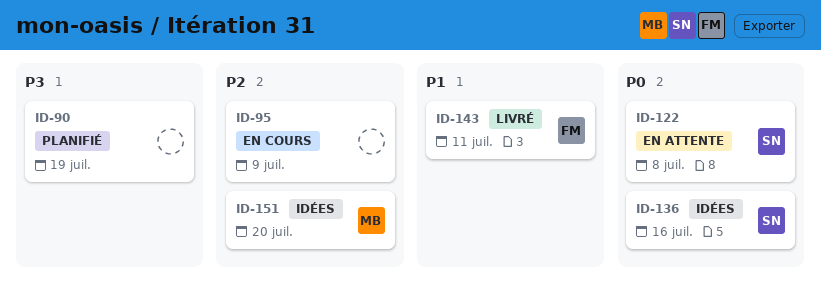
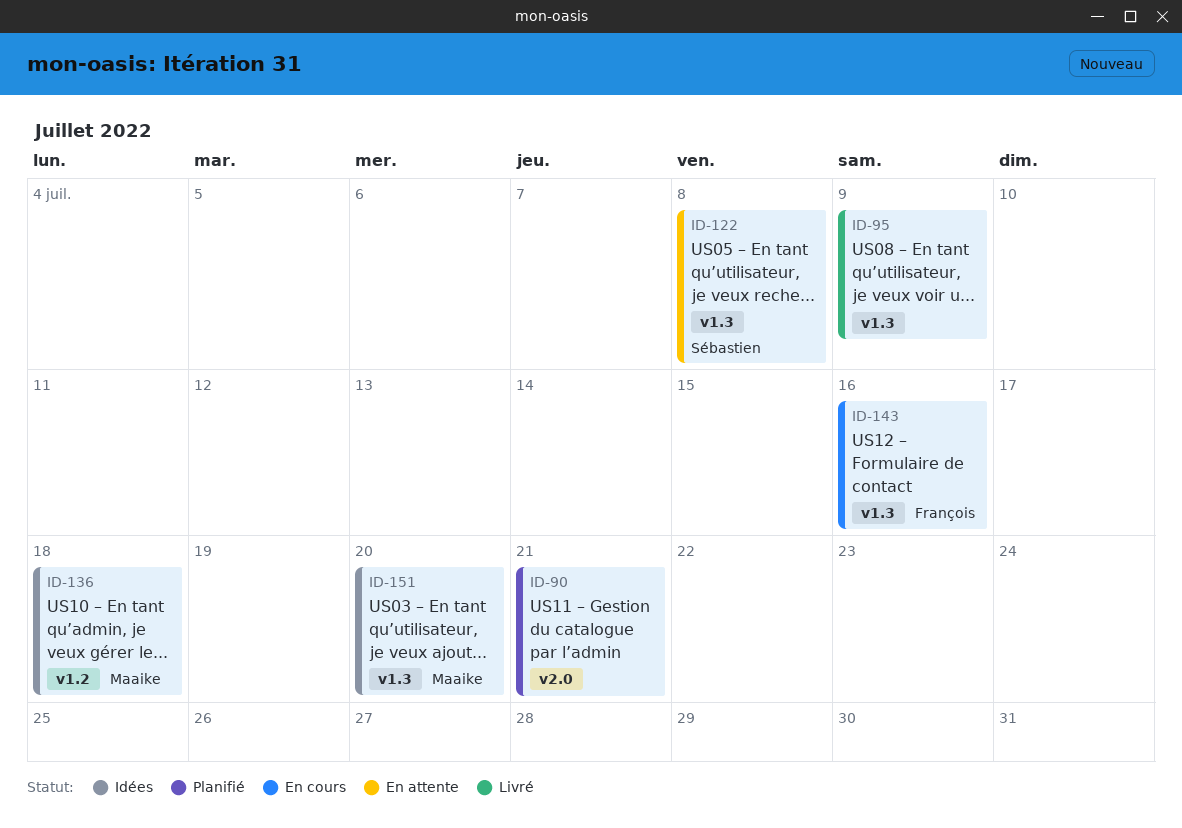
ID-90, due: Jul 19 -> Jul 21
ID-95, status: En cours -> Livré
ID-136, owner: Sébastien -> Maaike
ID-136, due: Jul 16 -> Jul 18
ID-143, status: Livré -> En cours
ID-143, due: Jul 11 -> Jul 16

